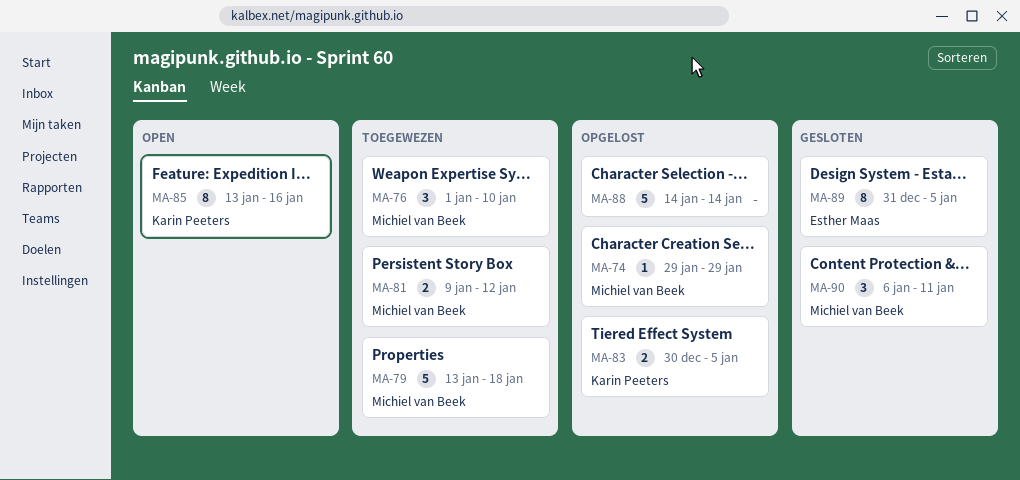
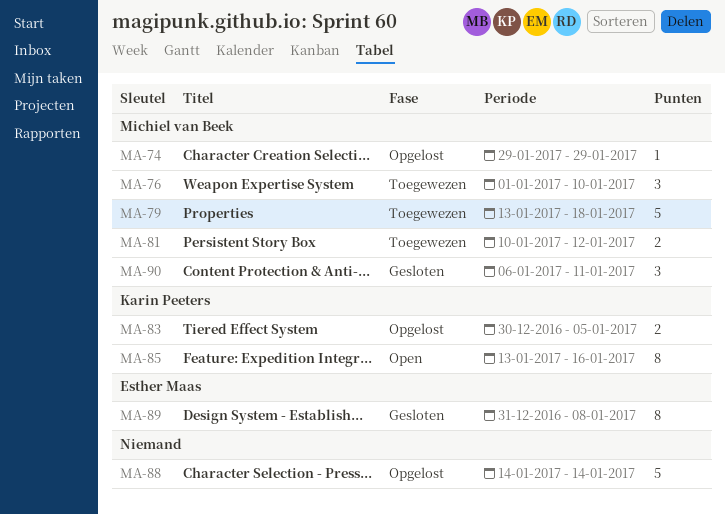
MA-81, start: Jan 9 -> Jan 10
MA-89, due: Jan 5 -> Jan 8

